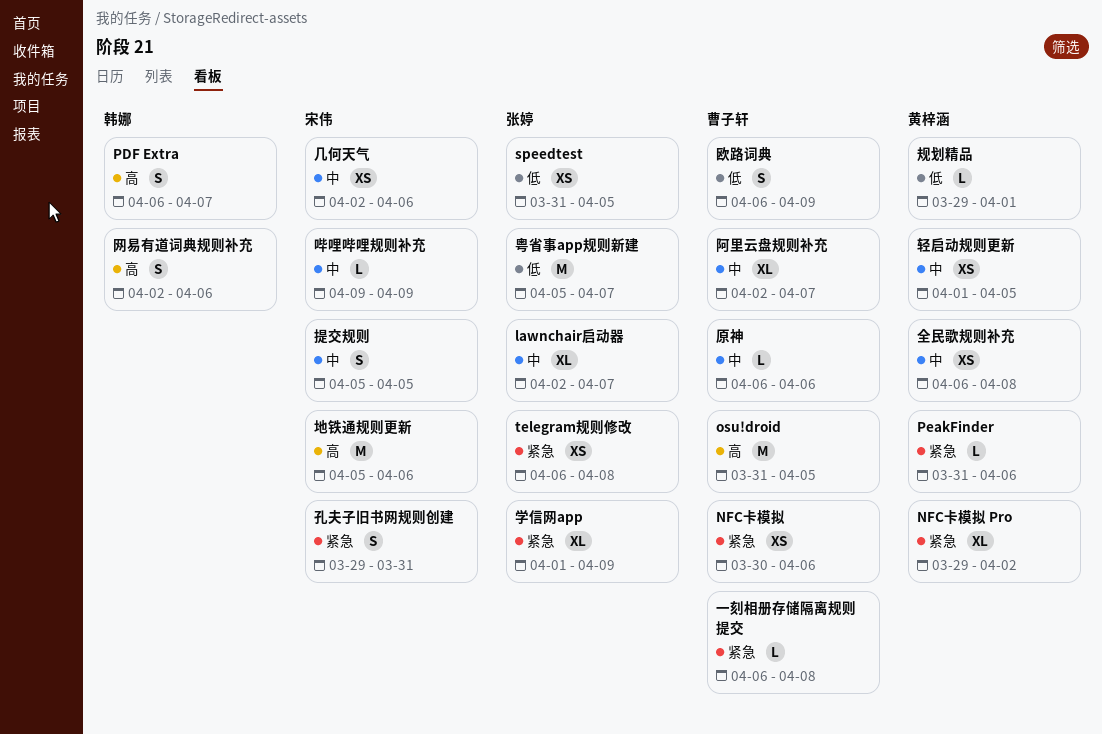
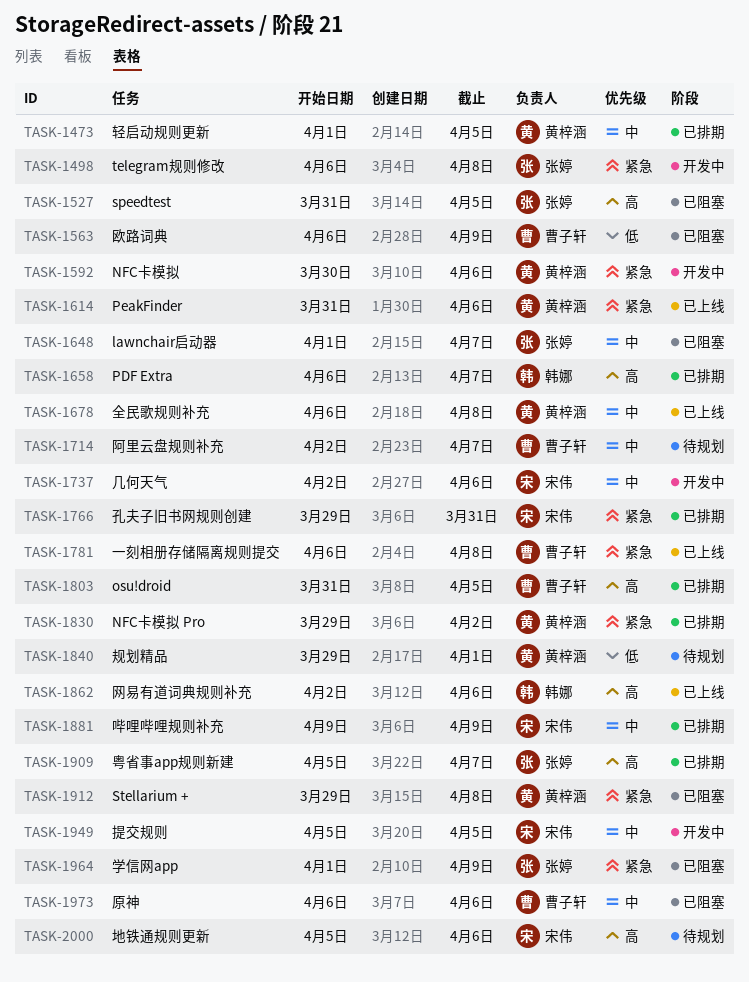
lawnchair启动器, start: Apr 2 -> Apr 1
NFC卡模拟, owner: 曹子轩 -> 黄梓涵
speedtest, priority: 低 -> 高
Stellarium +: none -> present
粤省事app规则新建, priority: 低 -> 高

